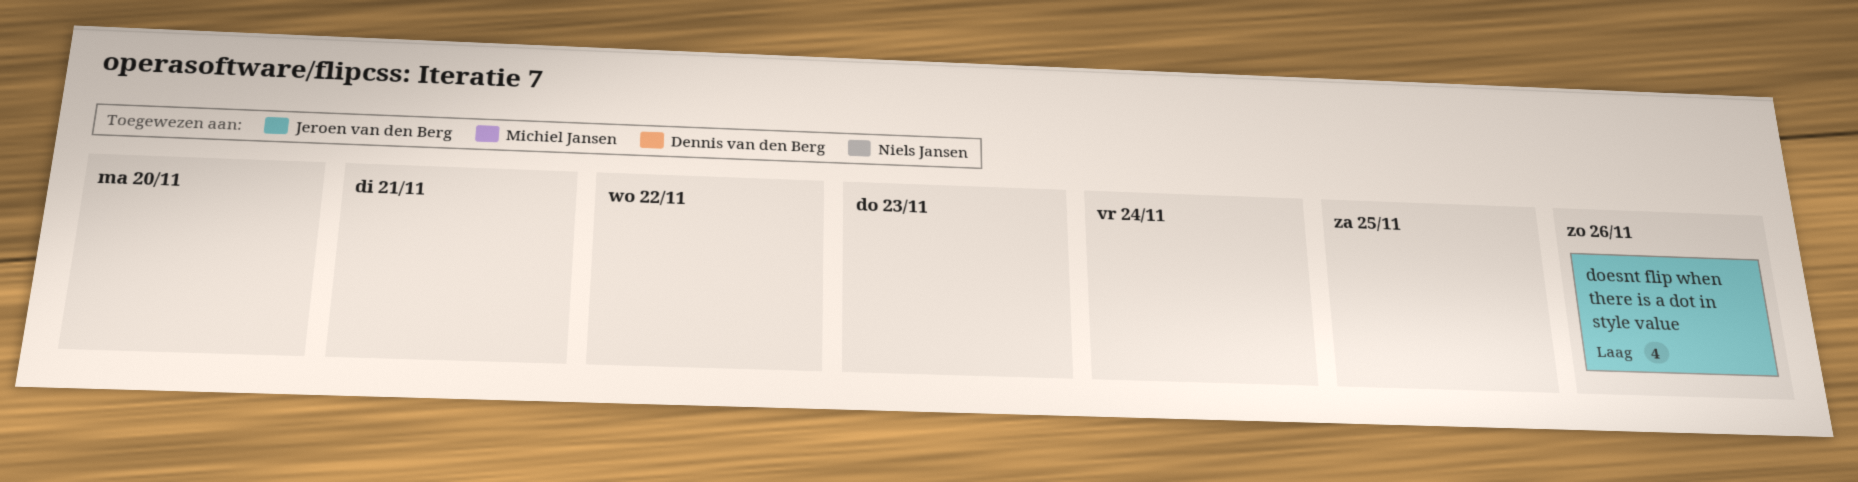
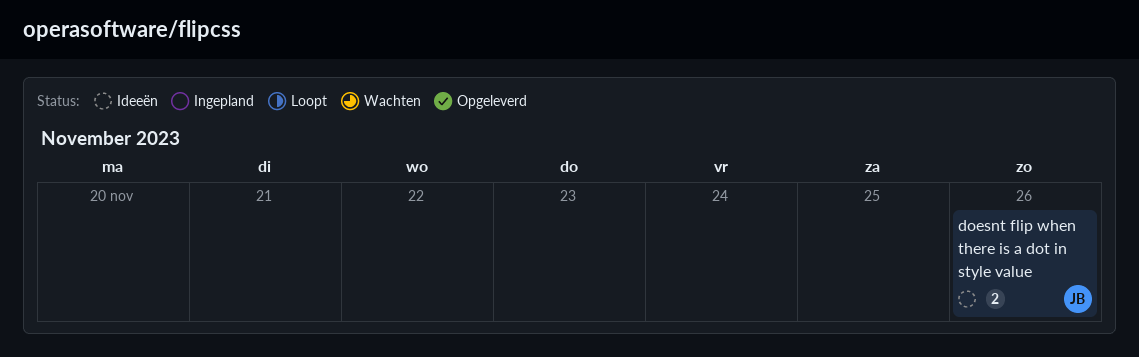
doesnt flip when there is a dot in style value, estimate: 4 -> 2

